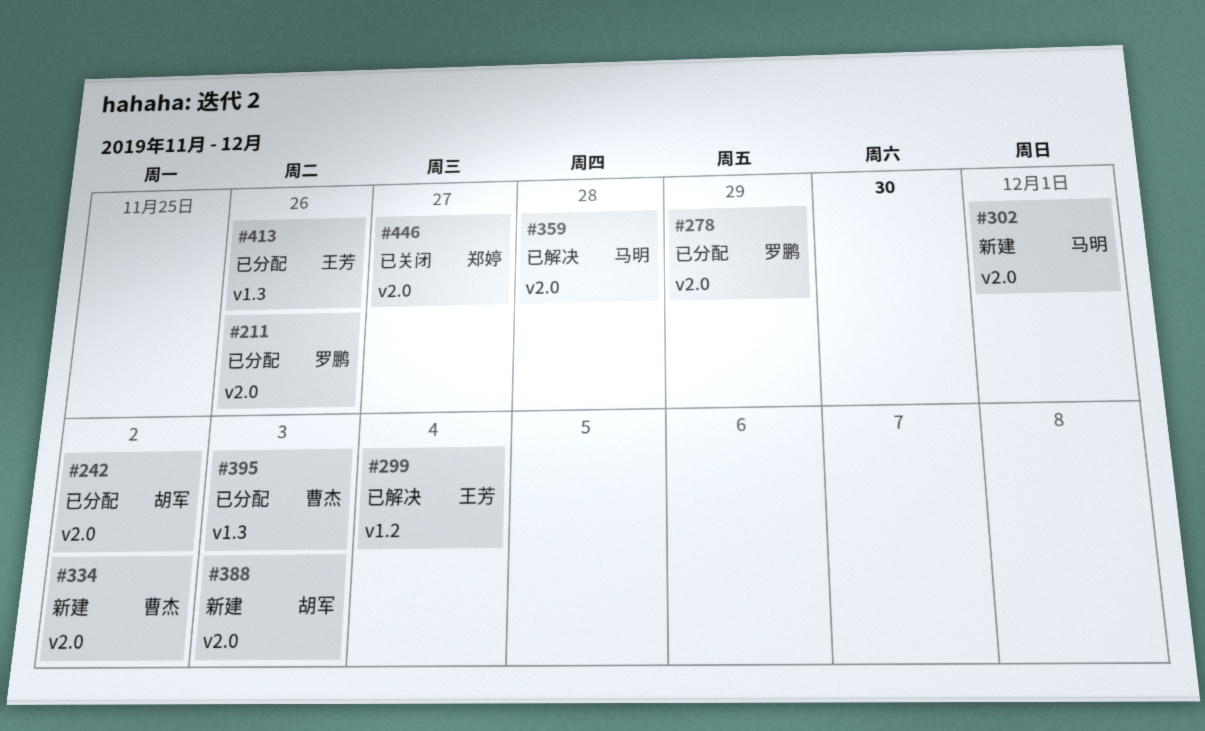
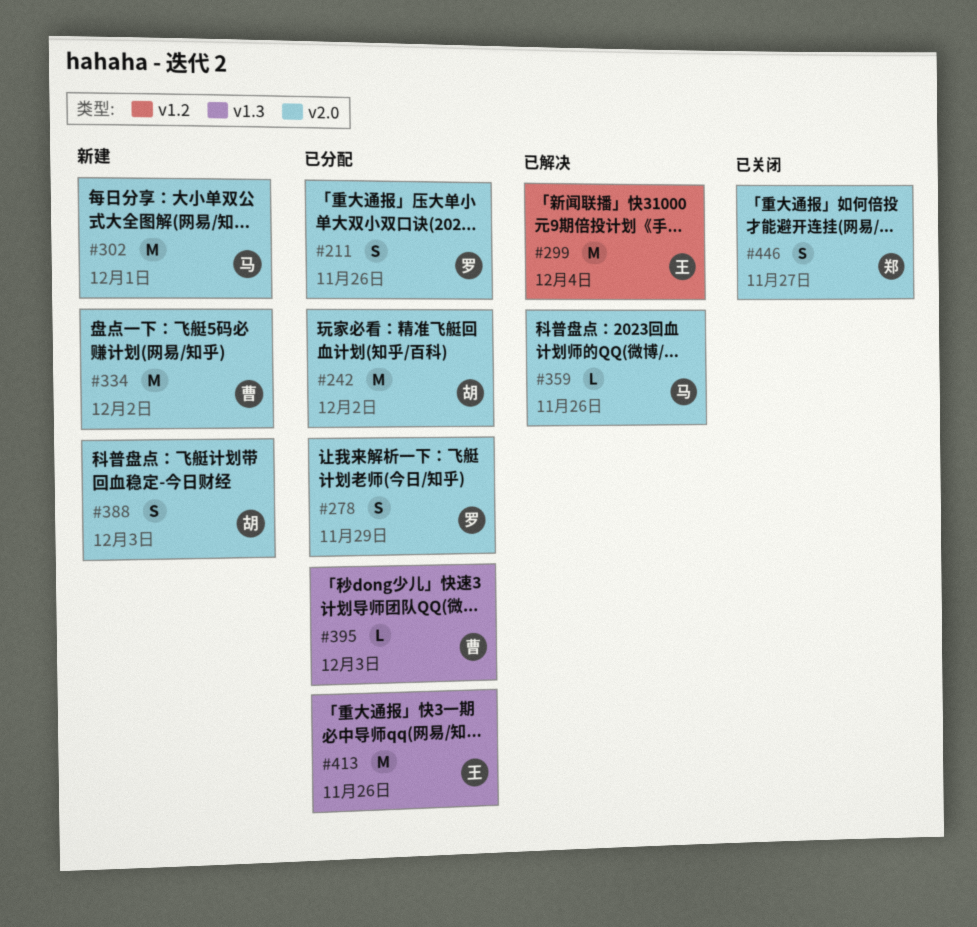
#359, due: Nov 28 -> Nov 26

